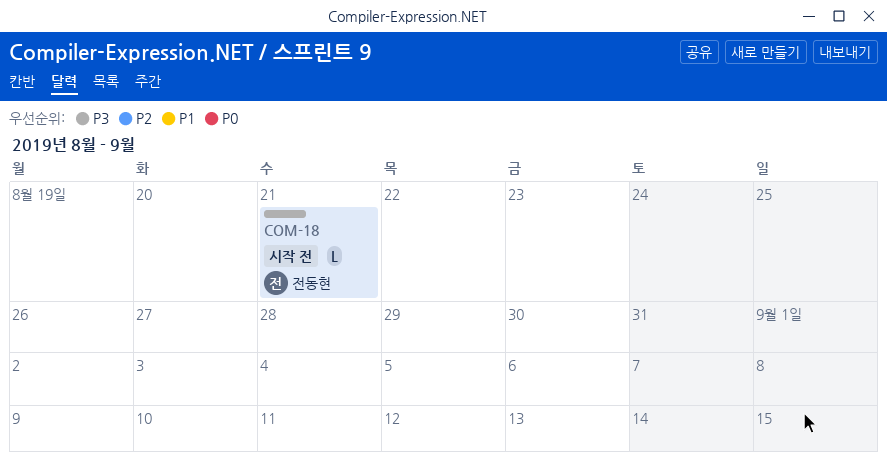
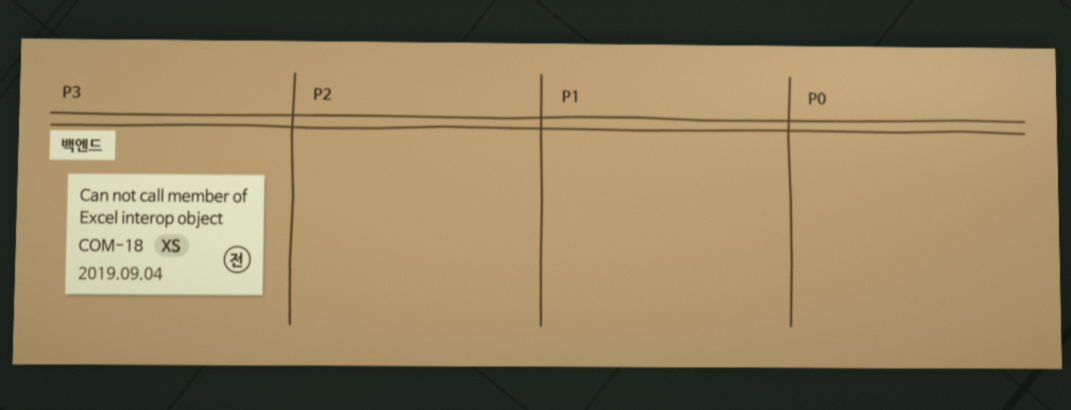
COM-18, estimate: L -> XS
COM-18, due: Aug 21 -> Sep 4

